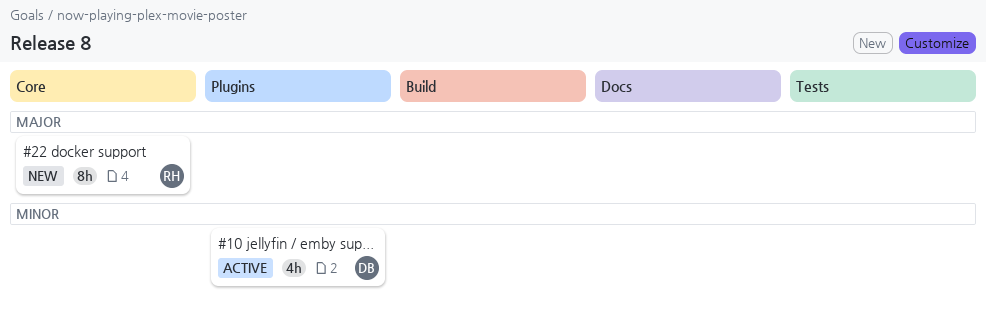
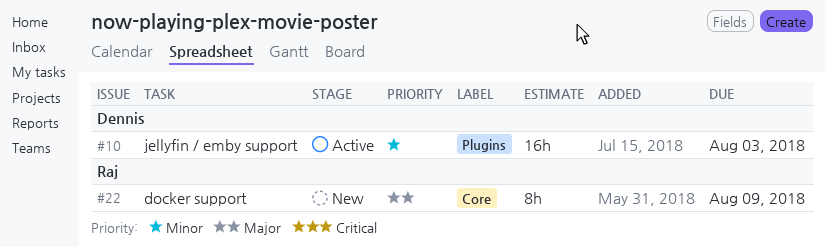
#10, estimate: 4h -> 16h

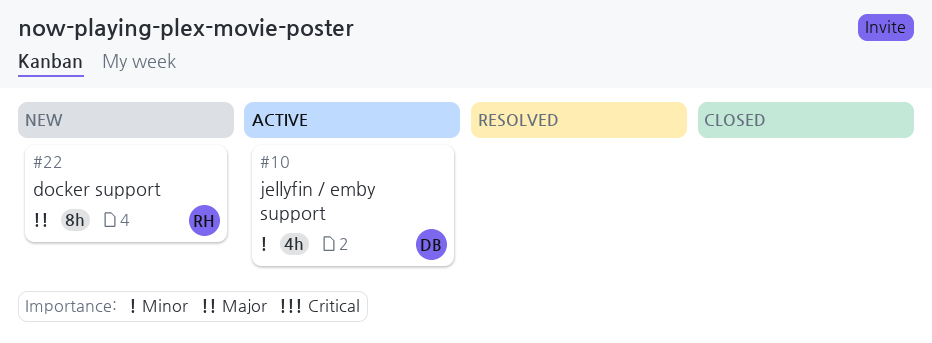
#10, estimate: 16h -> 4h

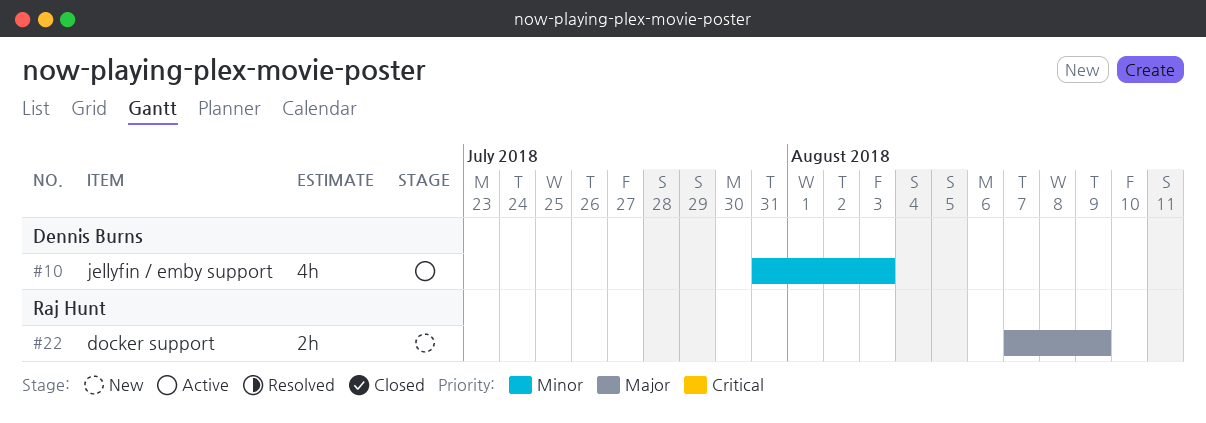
#22, estimate: 8h -> 2h

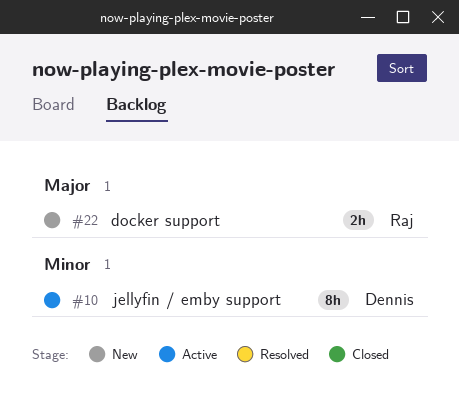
#10, estimate: 4h -> 8h

